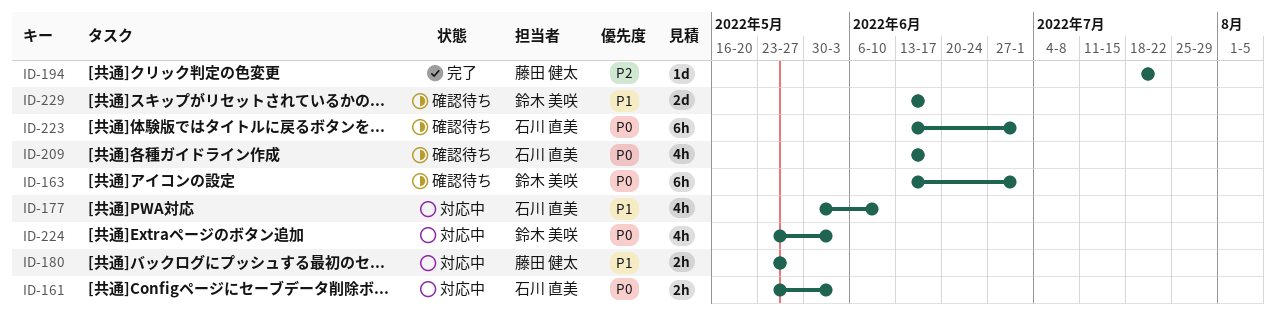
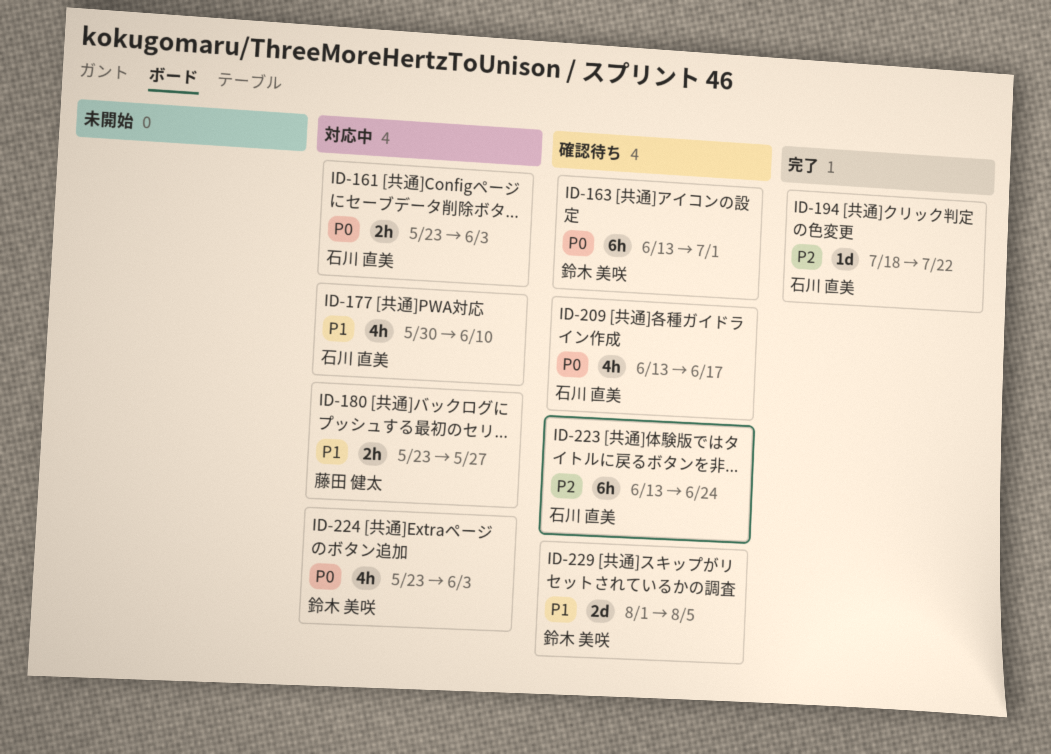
ID-194, owner: 藤田 健太 -> 石川 直美
ID-223, priority: P0 -> P2
ID-223, due: Jul 1 -> Jun 24
ID-229, start: Jun 13 -> Aug 1
ID-229, due: Jun 17 -> Aug 5

